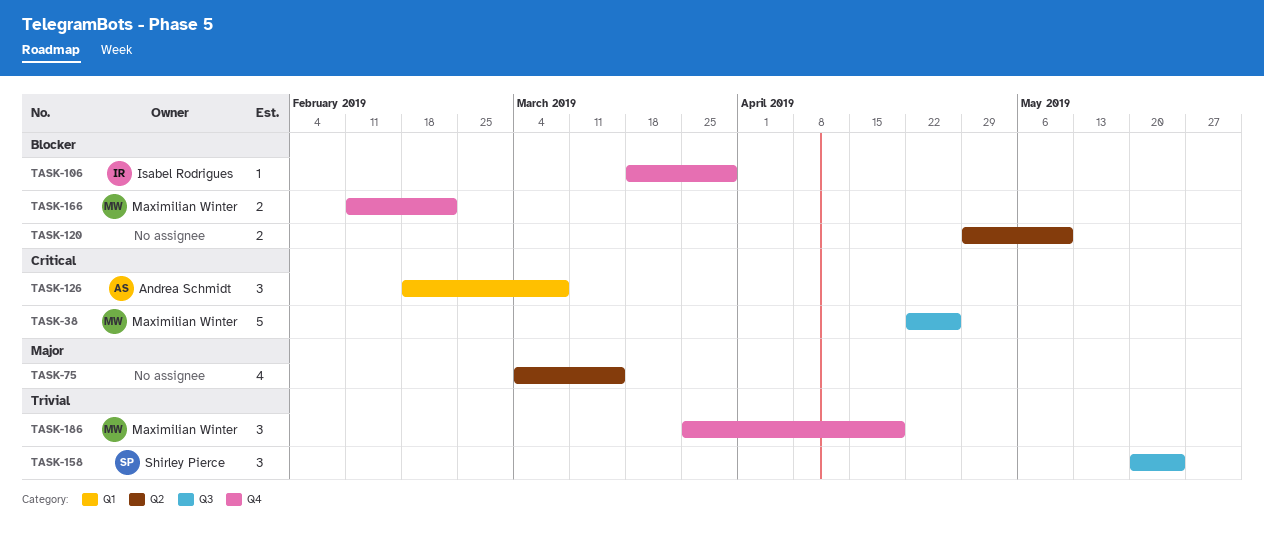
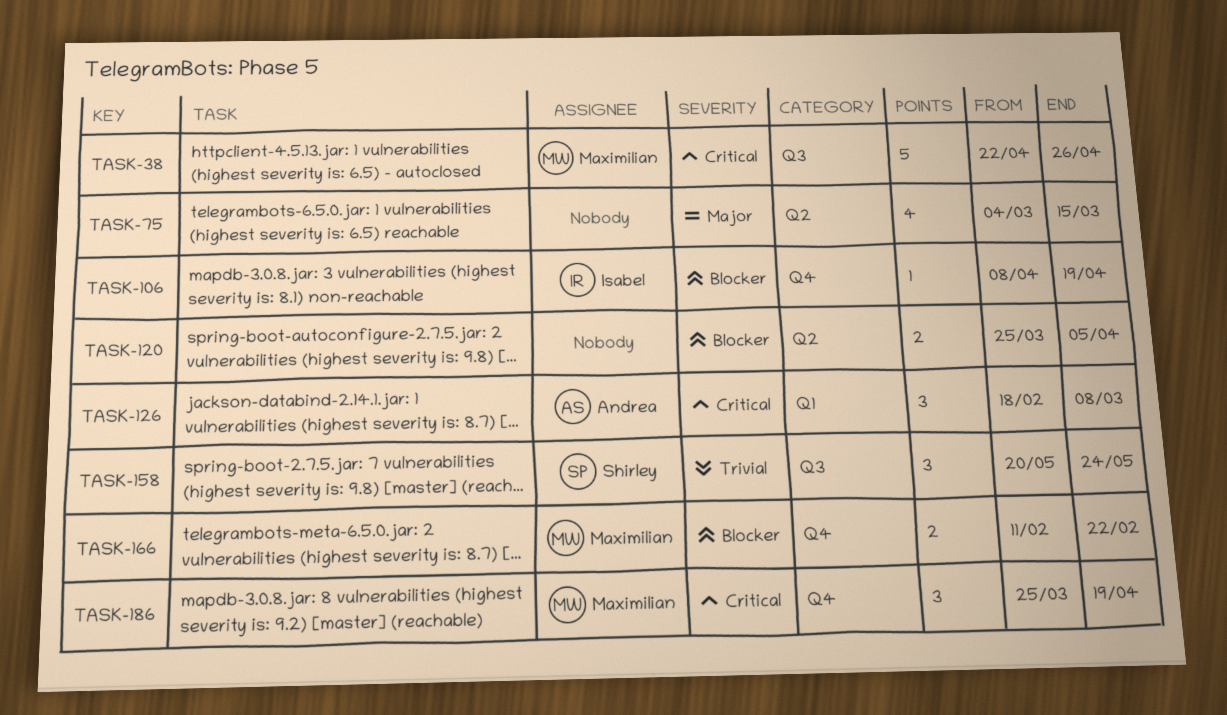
TASK-106, start: Mar 18 -> Apr 8
TASK-106, due: Mar 29 -> Apr 19
TASK-120, start: Apr 29 -> Mar 25
TASK-120, due: May 10 -> Apr 5
TASK-186, priority: Trivial -> Critical

